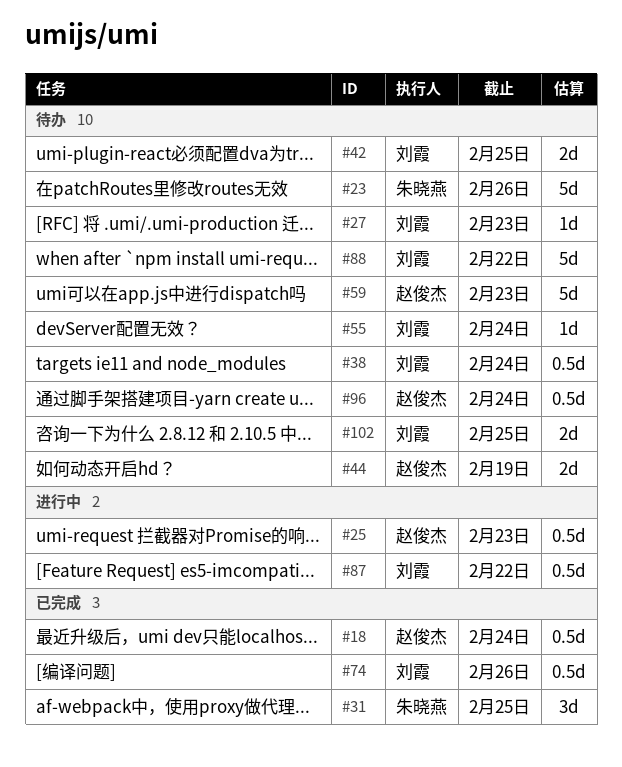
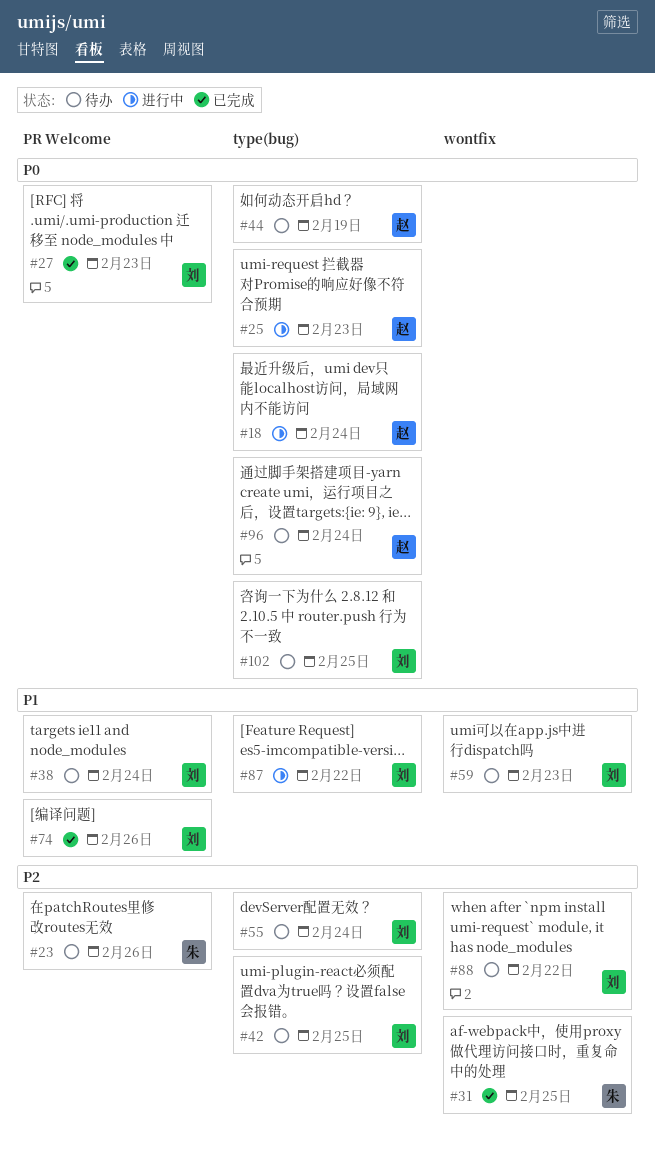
#18, status: 已完成 -> 进行中
#27, status: 待办 -> 已完成
#59, owner: 赵俊杰 -> 刘霞

